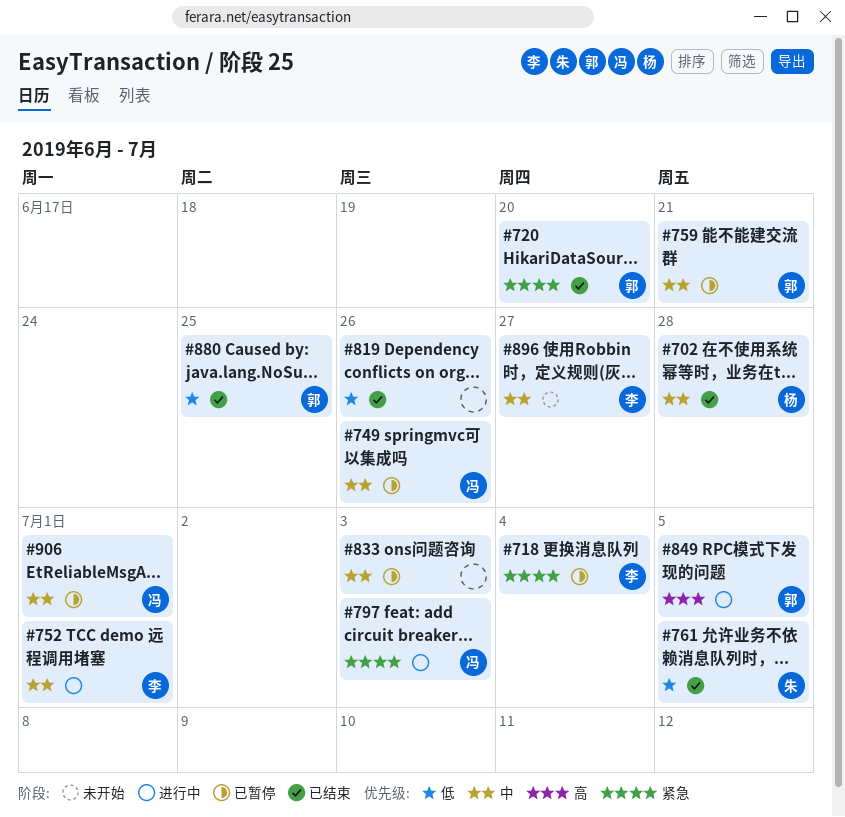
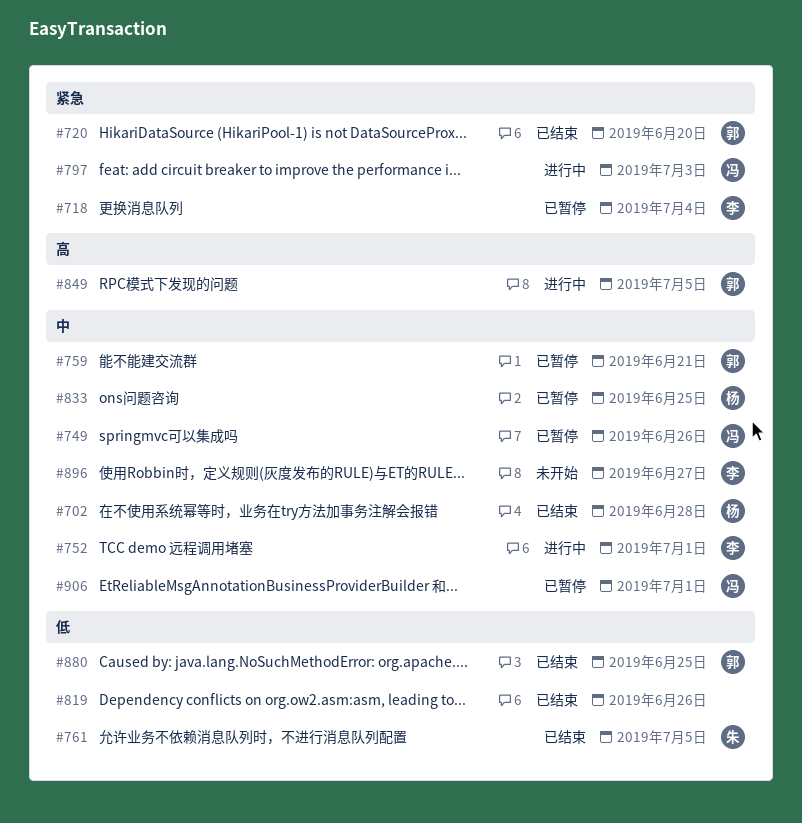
#833, owner: none -> 杨
#833, due: Jul 3 -> Jun 25

